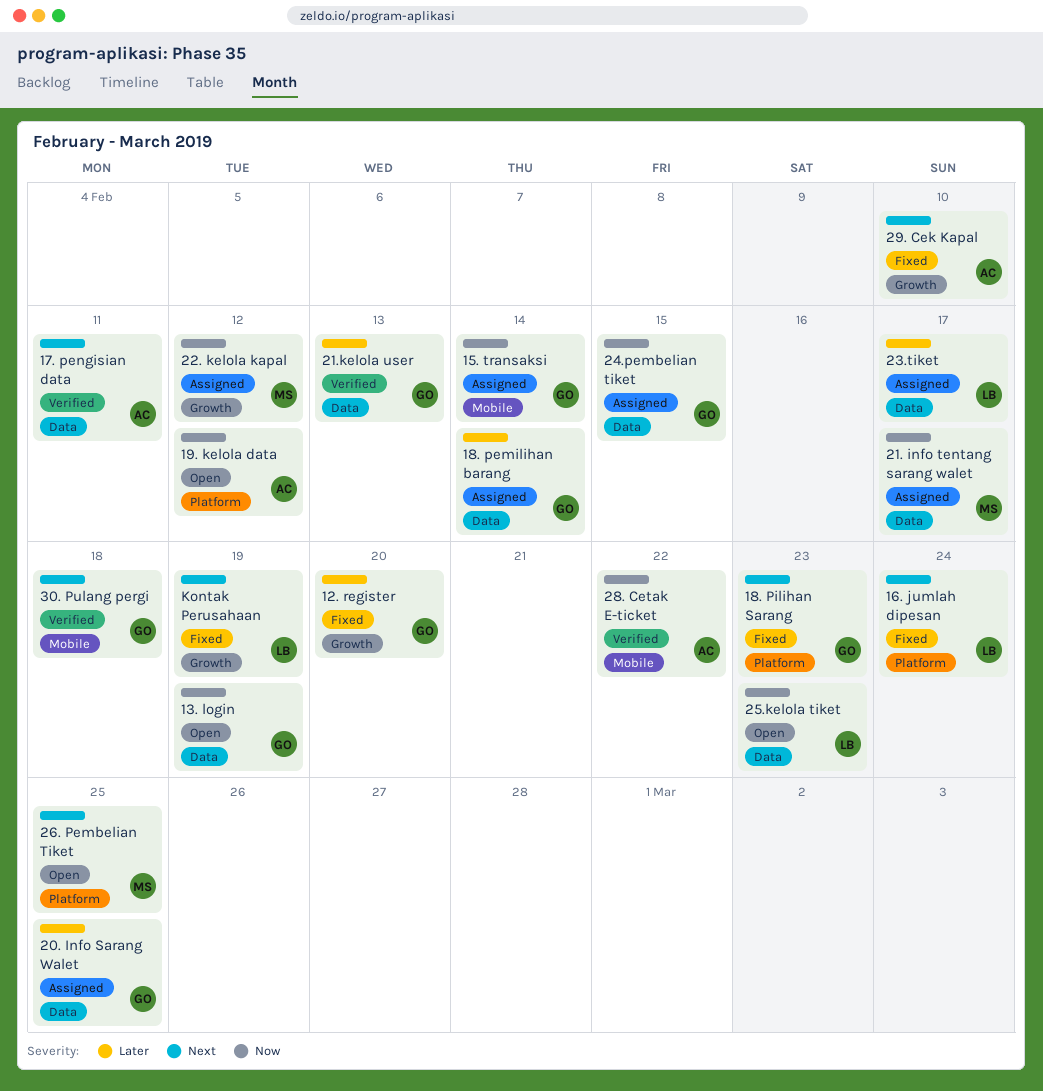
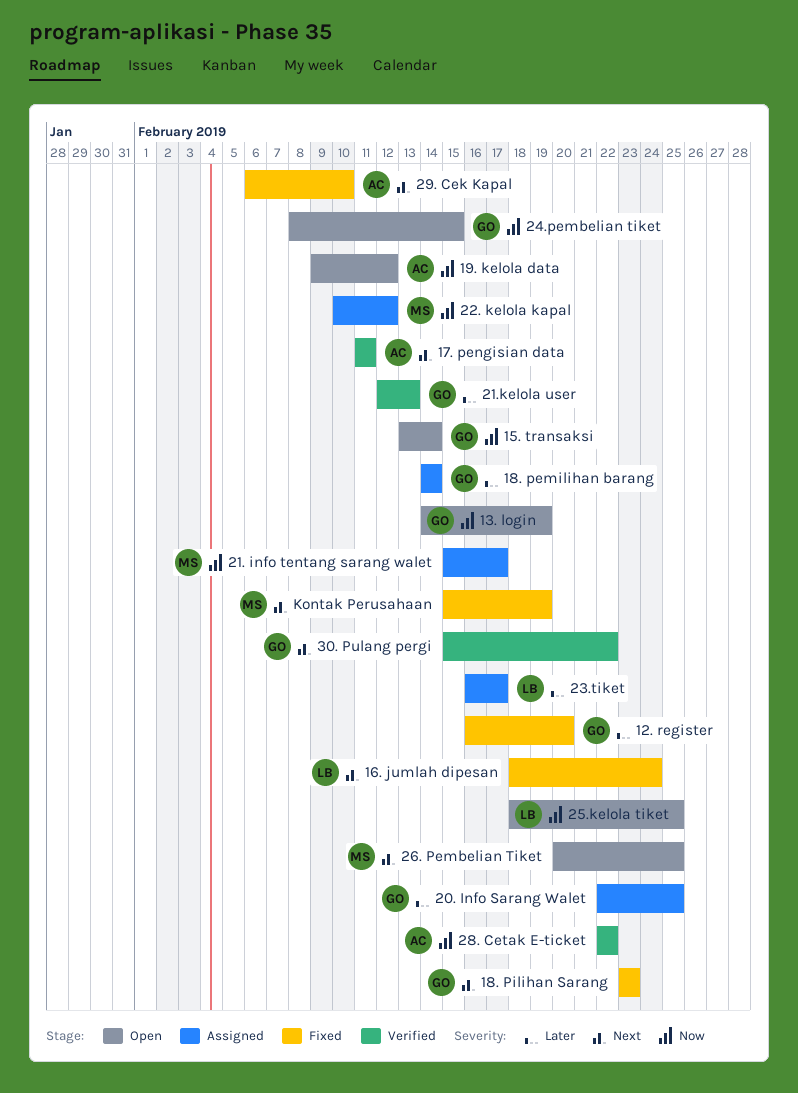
15. transaksi, status: Assigned -> Open
24.pembelian tiket, status: Assigned -> Open
25.kelola tiket, due: Feb 23 -> Feb 25
30. Pulang pergi, due: Feb 18 -> Feb 22
Kontak Perusahaan, owner: LB -> MS

